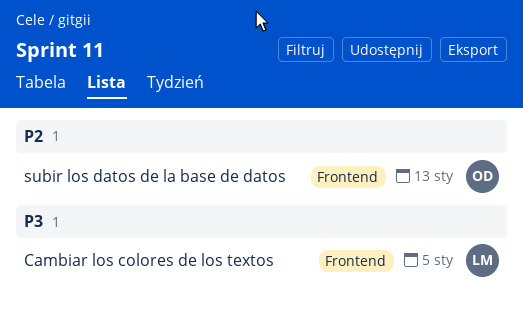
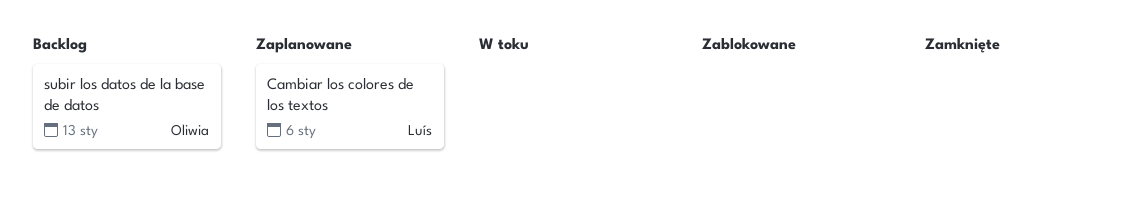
Cambiar los colores de los textos, due: Jan 5 -> Jan 6

